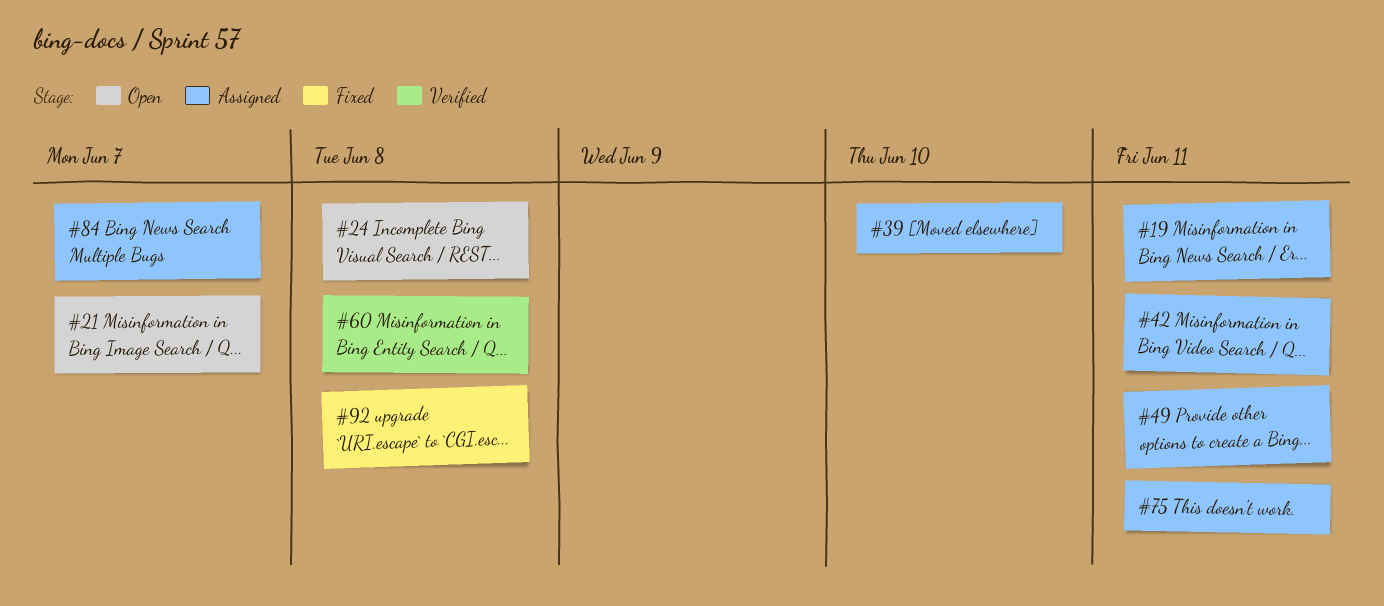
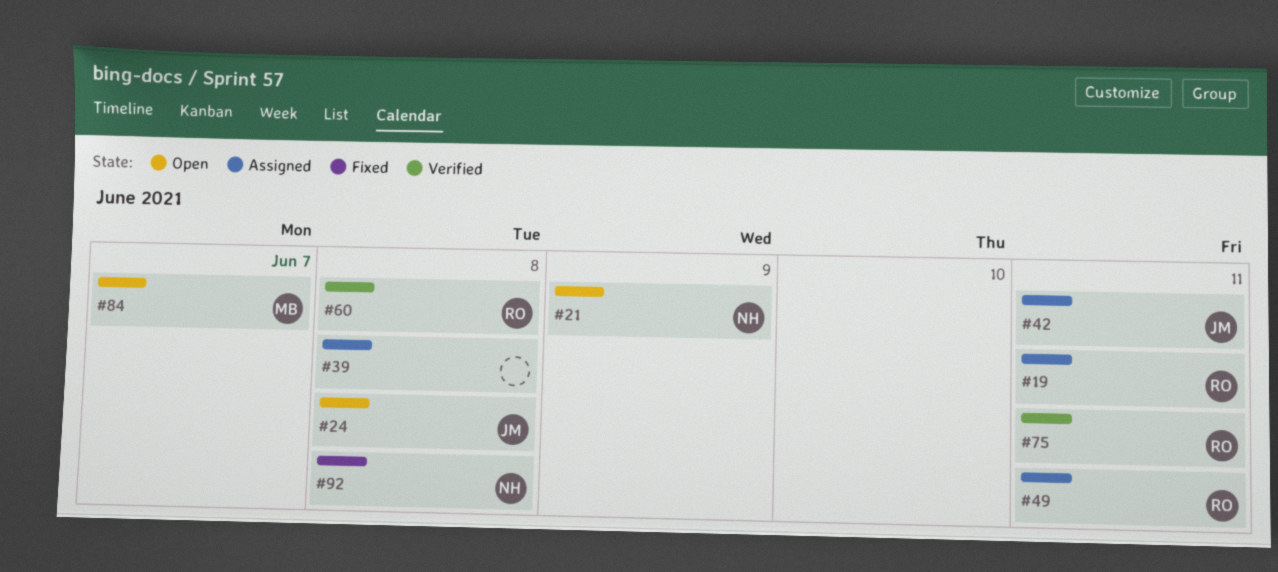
#21, due: Jun 7 -> Jun 9
#39, due: Jun 10 -> Jun 8
#75, status: Assigned -> Verified
#84, status: Assigned -> Open

